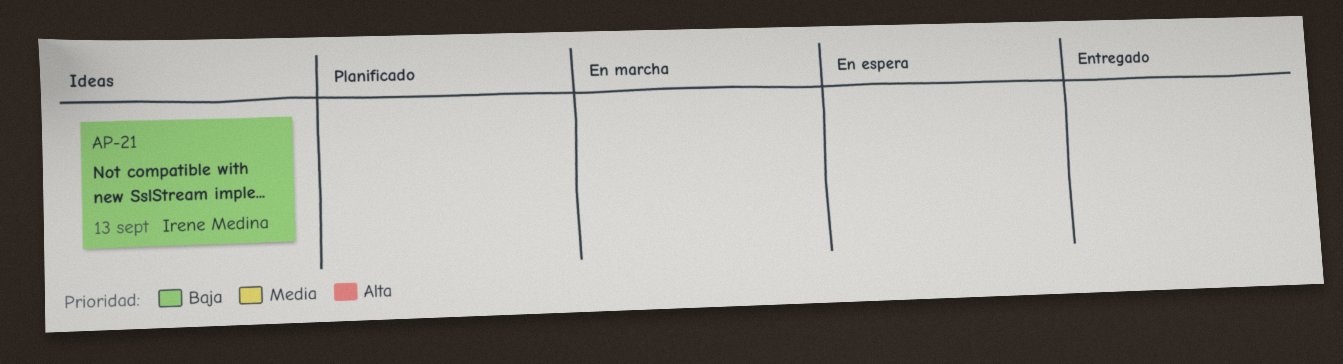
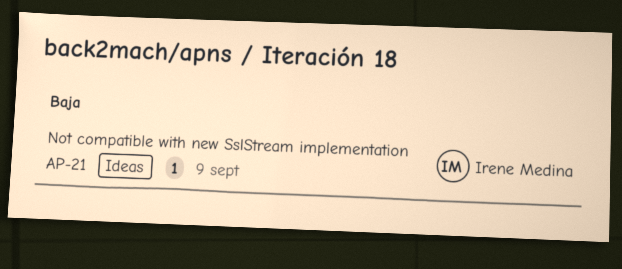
AP-21, due: Sep 13 -> Sep 9

